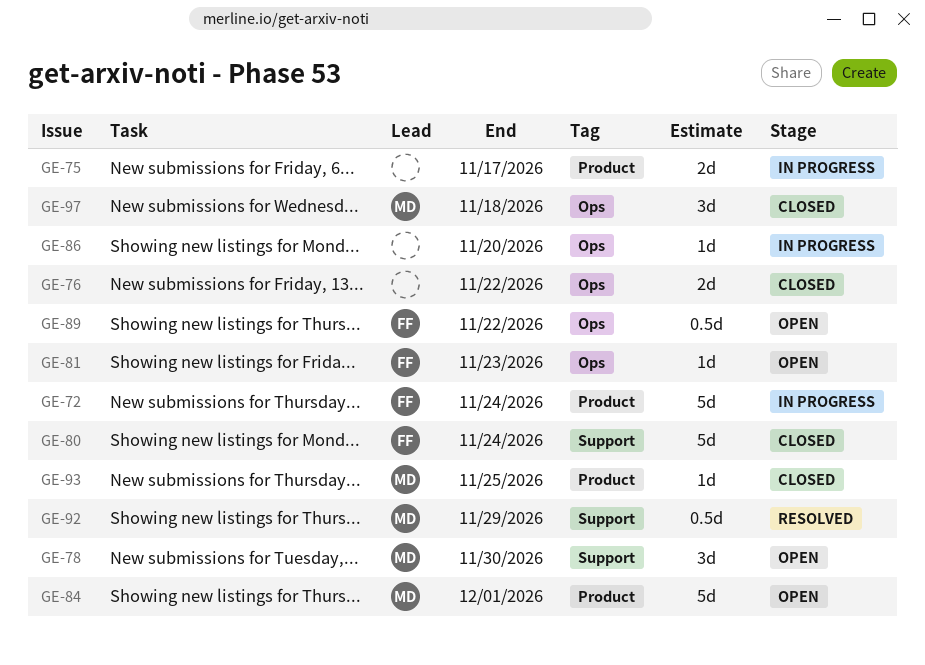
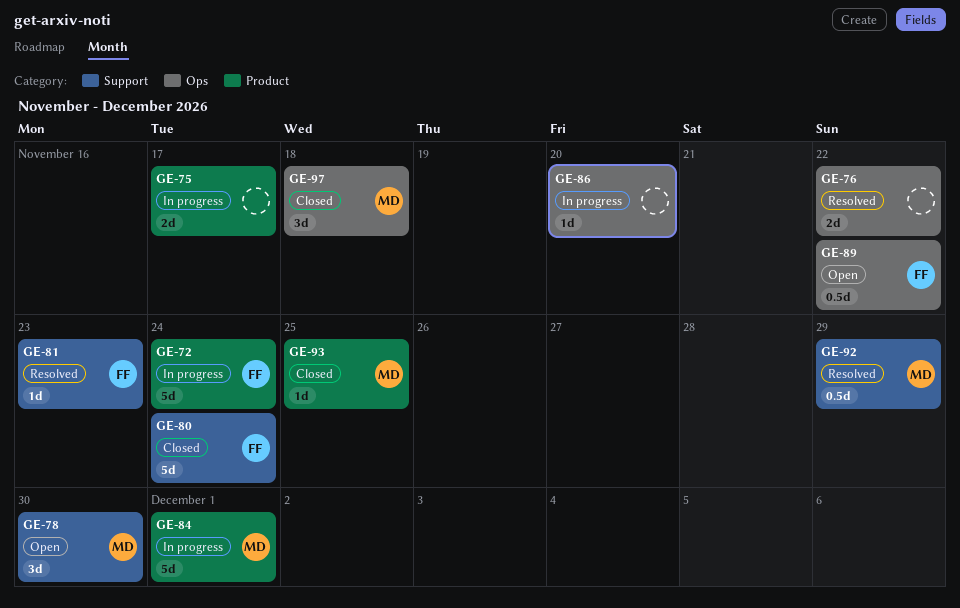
GE-76, status: Closed -> Resolved
GE-81, status: Open -> Resolved
GE-81, label: Ops -> Support
GE-84, status: Open -> In progress

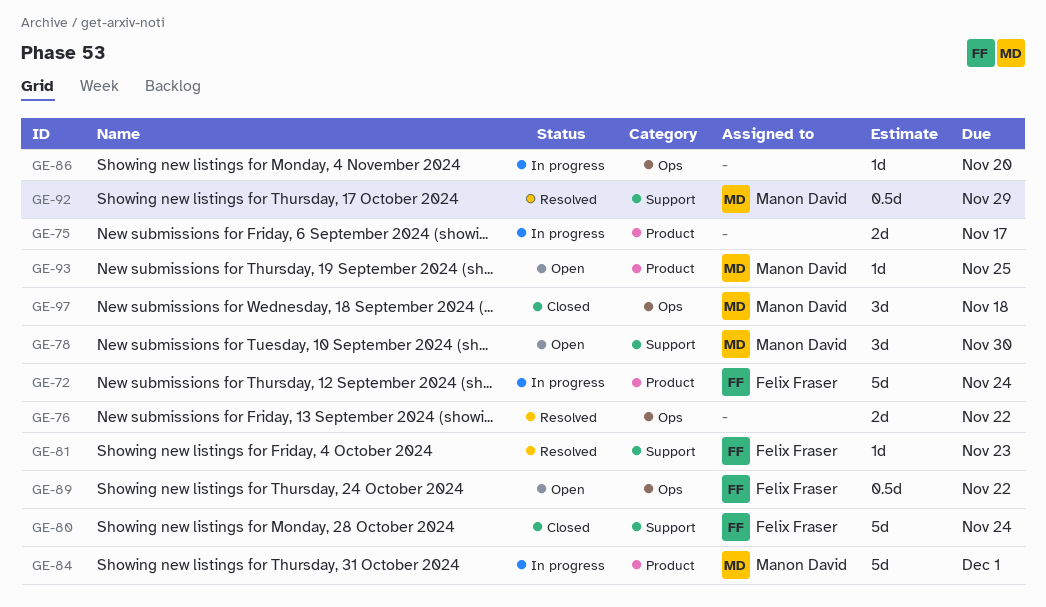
GE-93, status: Closed -> Open

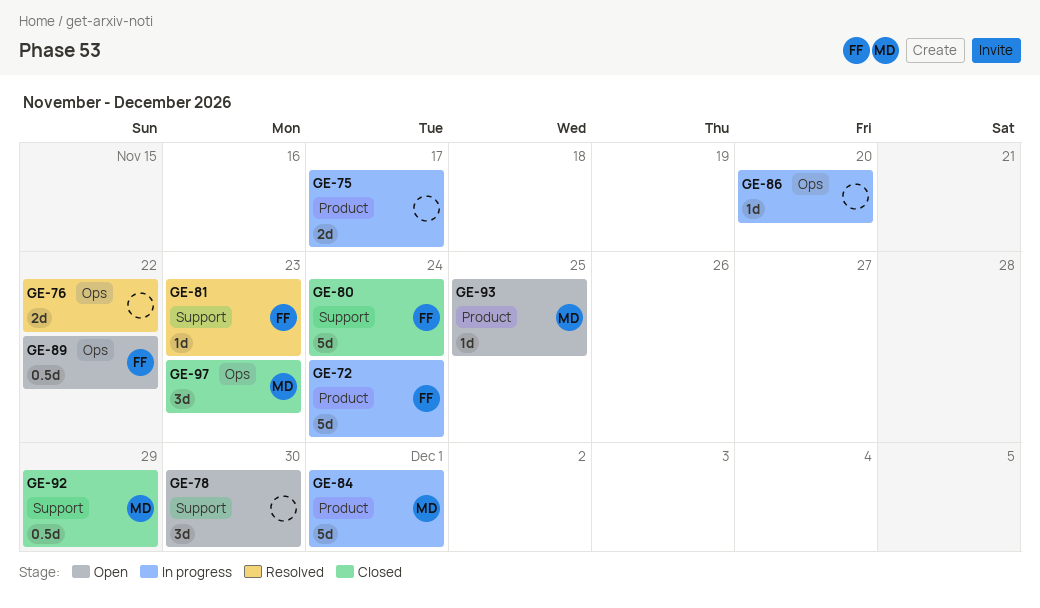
GE-78, owner: Manon David -> none
GE-92, status: Resolved -> Closed
GE-97, due: Nov 18 -> Nov 23

